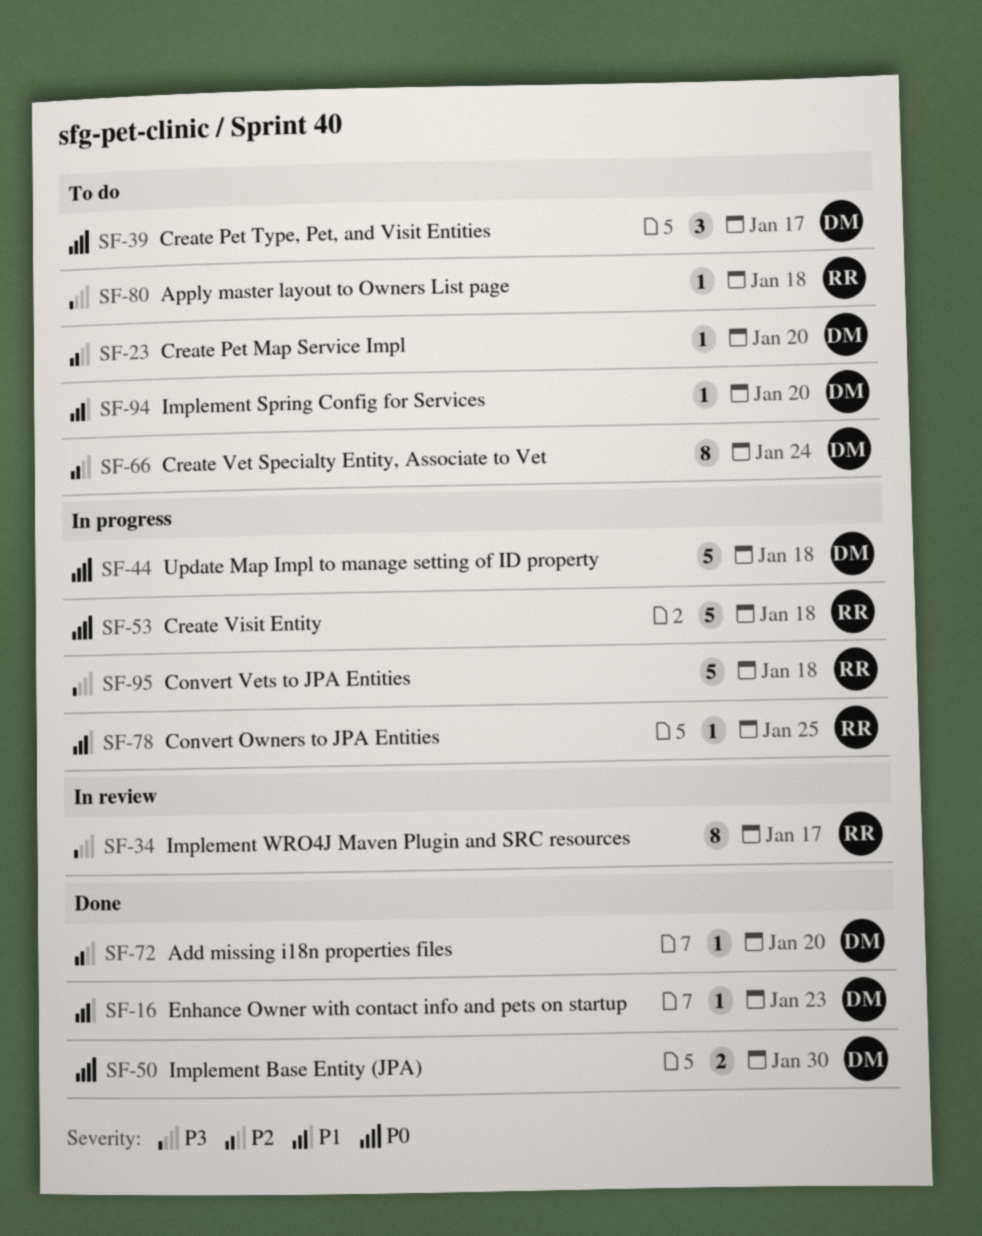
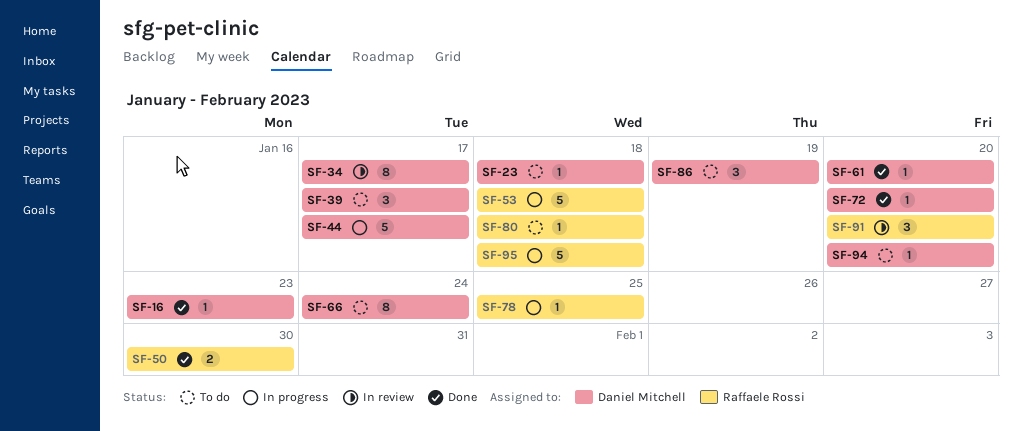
SF-23, due: Jan 20 -> Jan 18
SF-34, owner: Raffaele Rossi -> Daniel Mitchell
SF-44, due: Jan 18 -> Jan 17
SF-50, owner: Daniel Mitchell -> Raffaele Rossi
SF-61: none -> present
SF-86: none -> present
SF-91: none -> present

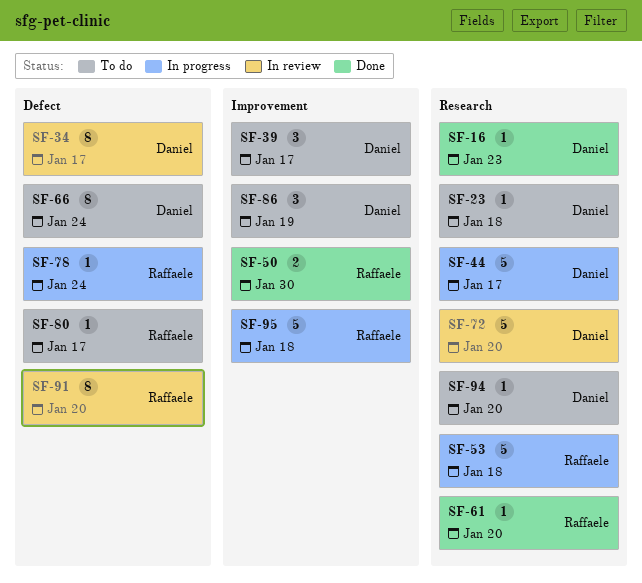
SF-61, owner: Daniel Mitchell -> Raffaele Rossi
SF-72, status: Done -> In review
SF-72, estimate: 1 -> 5
SF-78, due: Jan 25 -> Jan 24
SF-80, due: Jan 18 -> Jan 17
SF-91, estimate: 3 -> 8

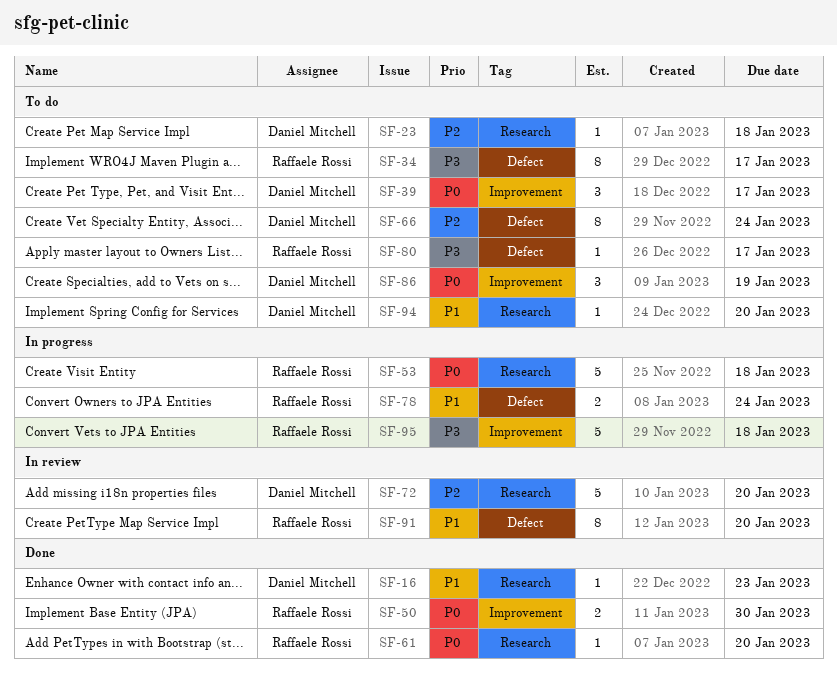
SF-34, status: In review -> To do
SF-34, owner: Daniel Mitchell -> Raffaele Rossi
SF-44: present -> none
SF-78, estimate: 1 -> 2

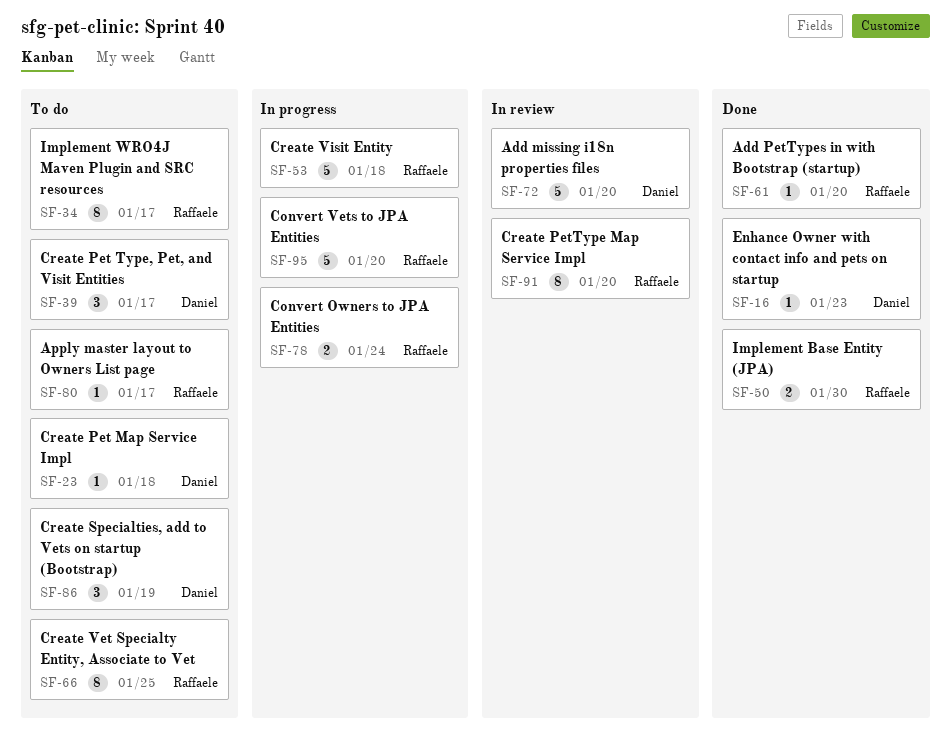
SF-66, owner: Daniel Mitchell -> Raffaele Rossi
SF-66, due: Jan 24 -> Jan 25
SF-94: present -> none
SF-95, due: Jan 18 -> Jan 20

